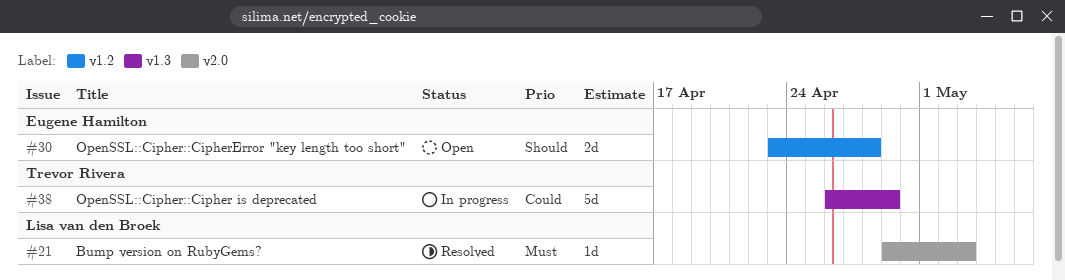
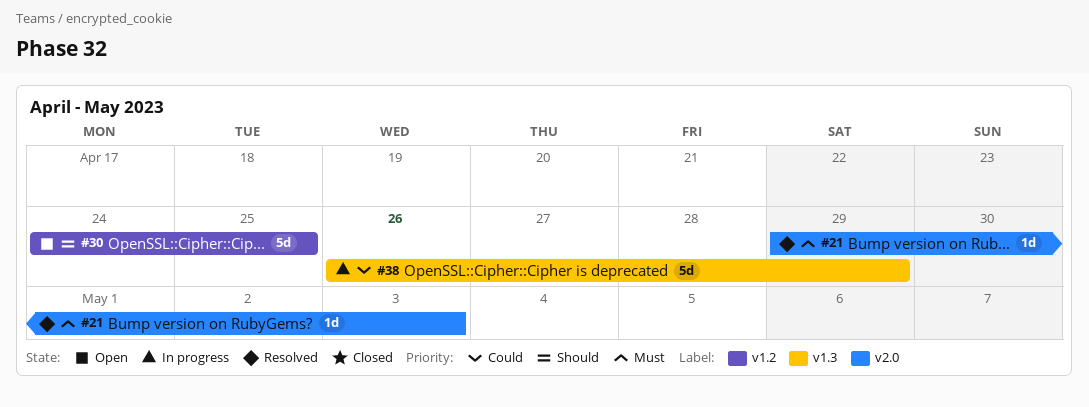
#30, estimate: 2d -> 5d
#30, start: Apr 23 -> Apr 24
#30, due: Apr 28 -> Apr 25

